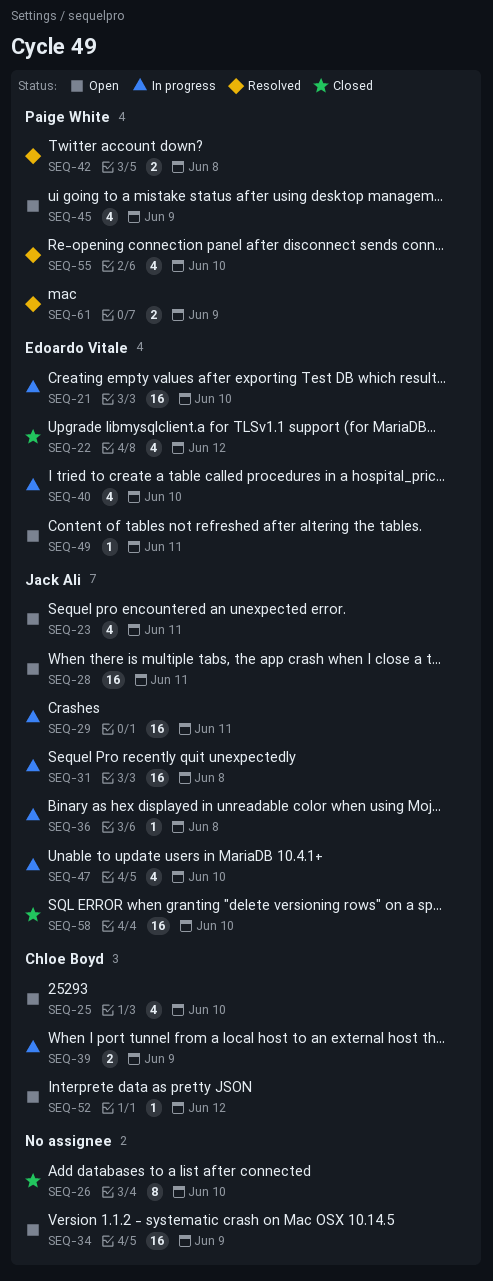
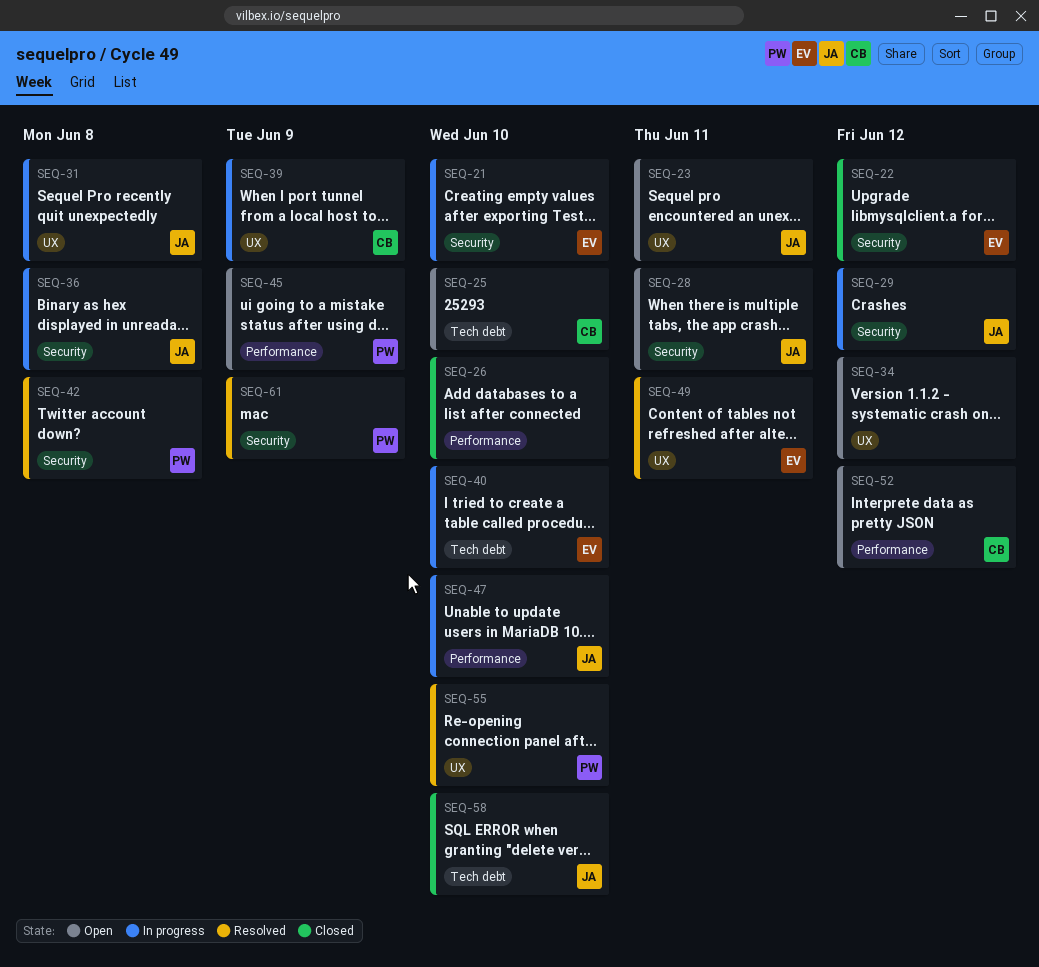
SEQ-29, due: Jun 11 -> Jun 12
SEQ-34, due: Jun 9 -> Jun 12
SEQ-49, status: Open -> Resolved

